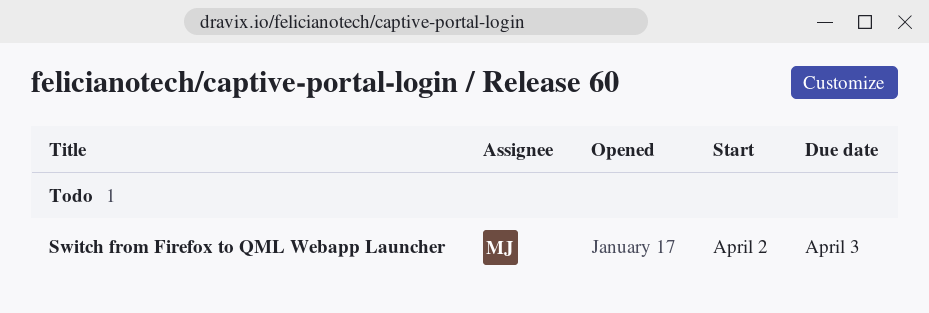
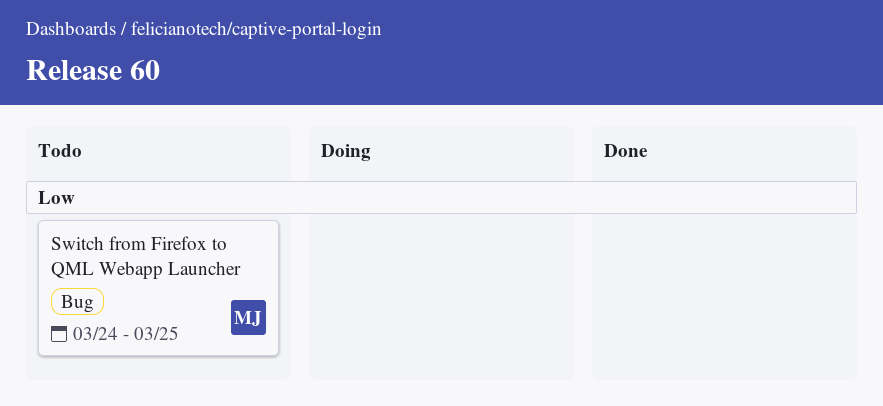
Switch from Firefox to QML Webapp Launcher, start: Apr 2 -> Mar 24
Switch from Firefox to QML Webapp Launcher, due: Apr 3 -> Mar 25

